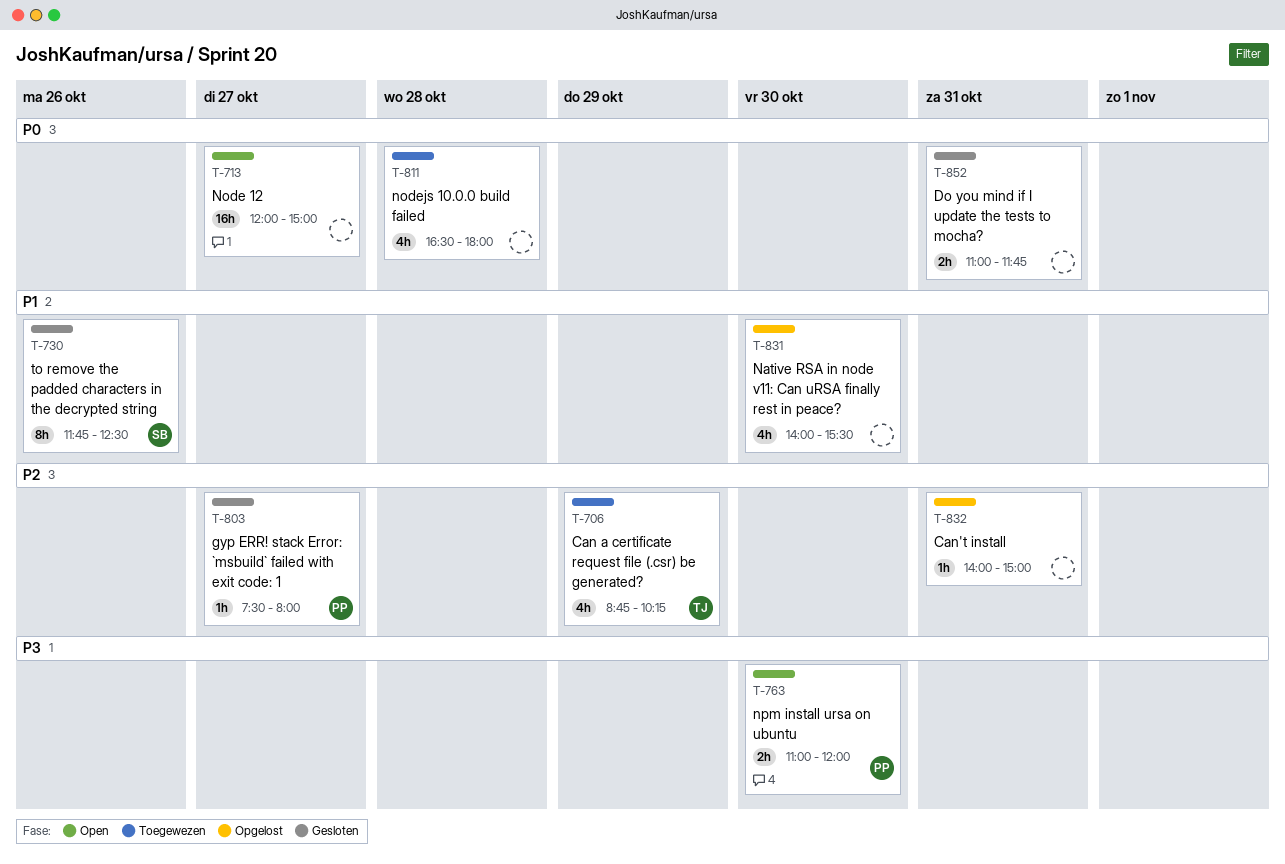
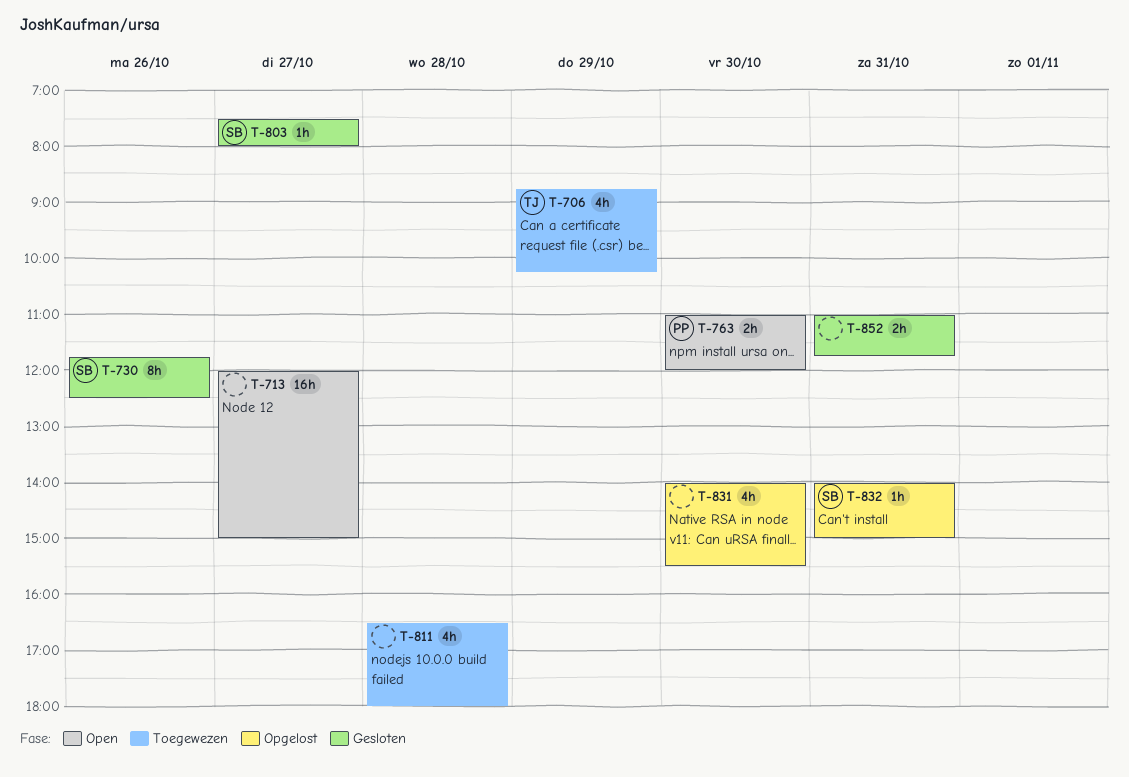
T-803, owner: PP -> SB
T-832, owner: none -> SB

